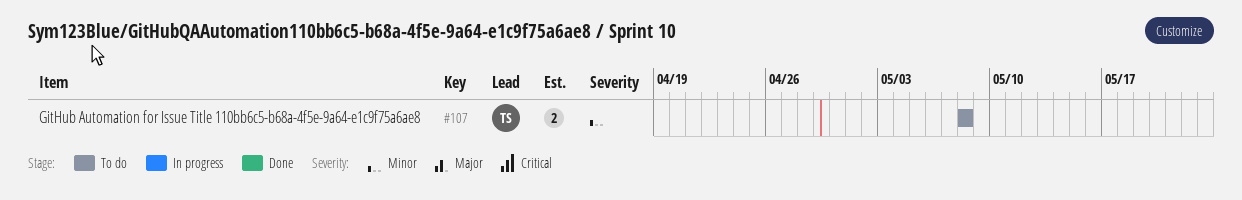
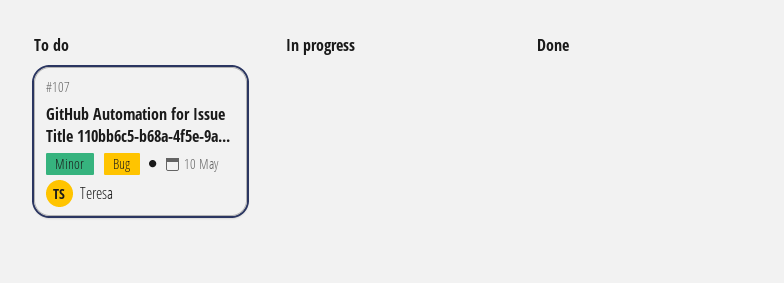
#107, estimate: 2 -> 1
#107, due: May 8 -> May 10

